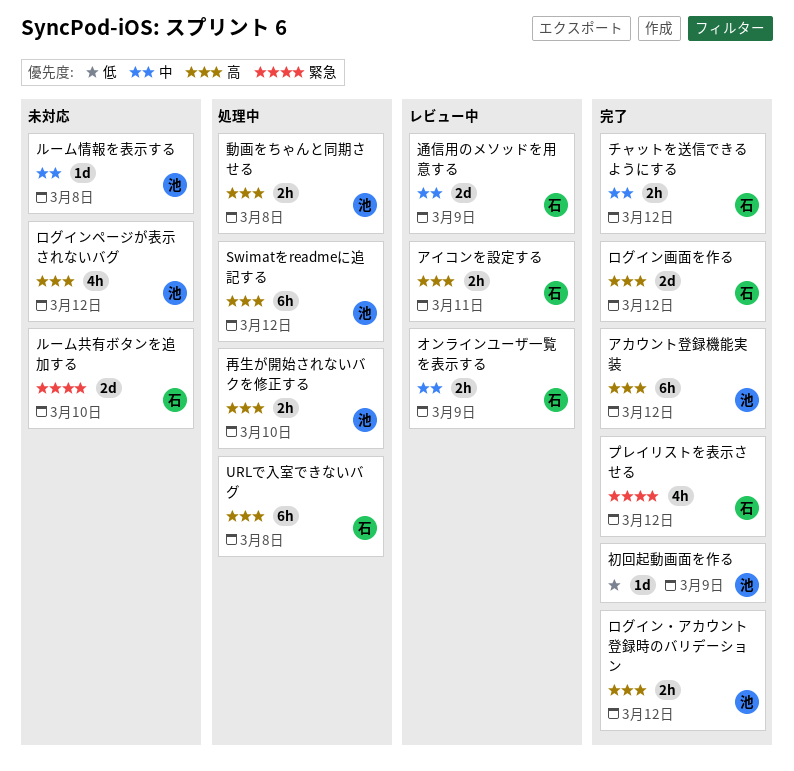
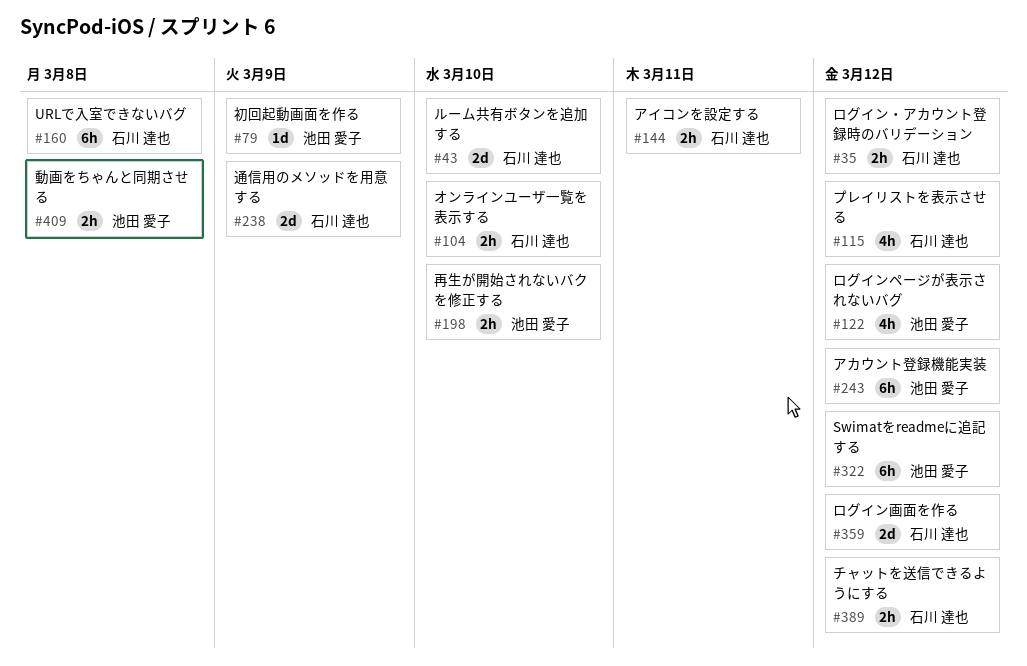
オンラインユーザ一覧を表示する, due: Mar 9 -> Mar 10
ルーム情報を表示する: present -> none
ログイン・アカウント登録時のバリデーション, owner: 池田 愛子 -> 石川 達也

